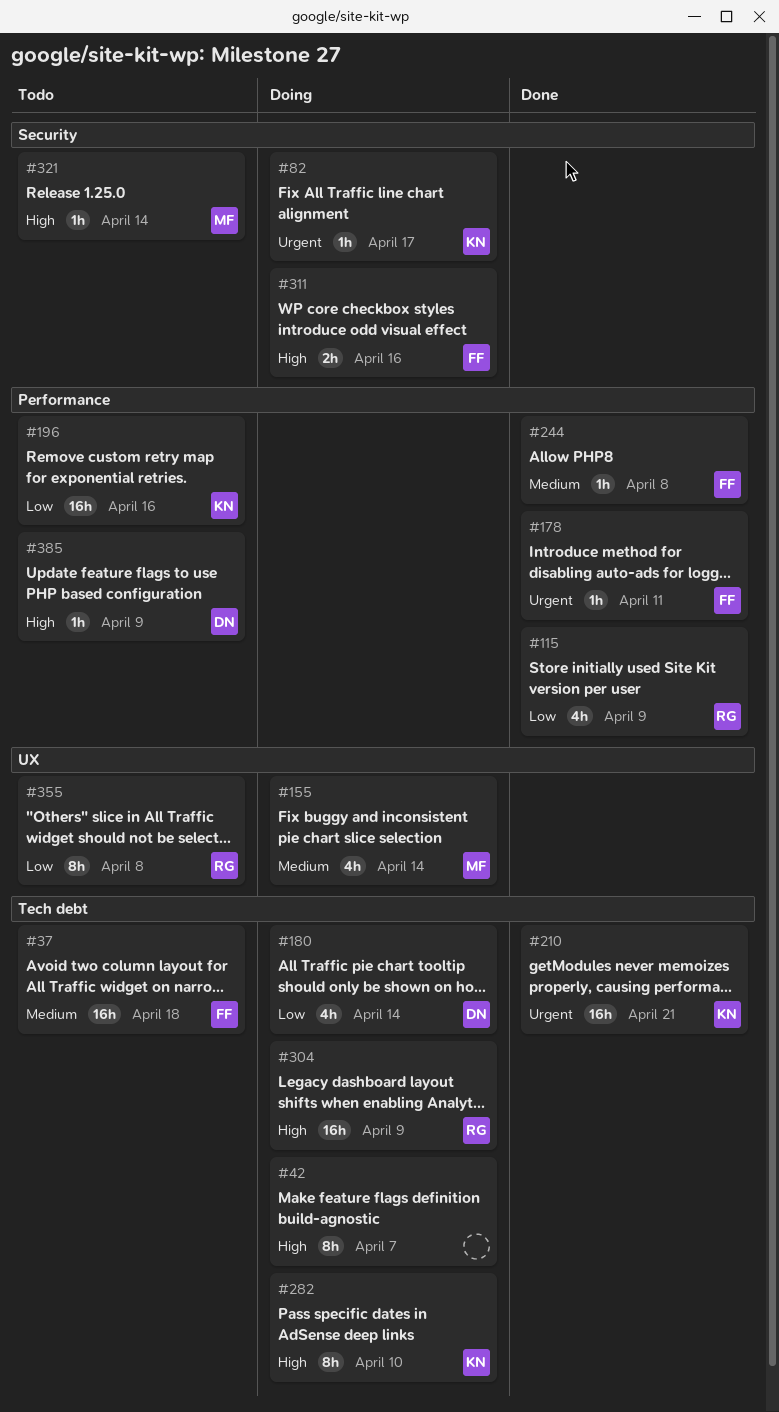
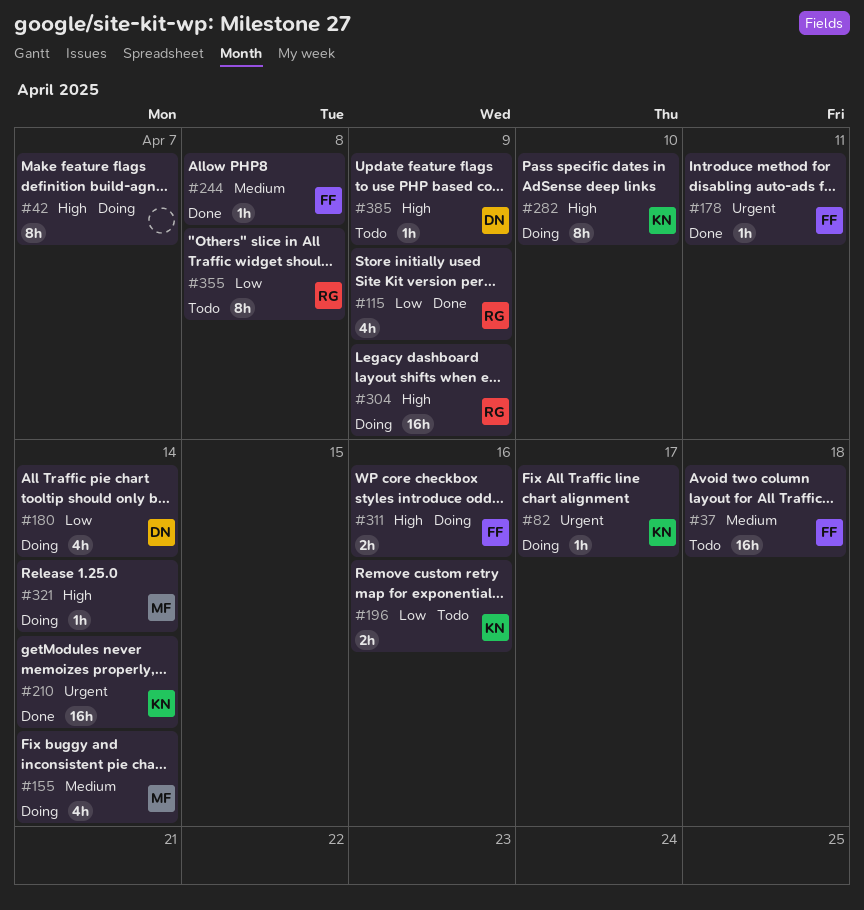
#196, estimate: 16h -> 2h
#210, due: Apr 21 -> Apr 14
#321, status: Todo -> Doing

